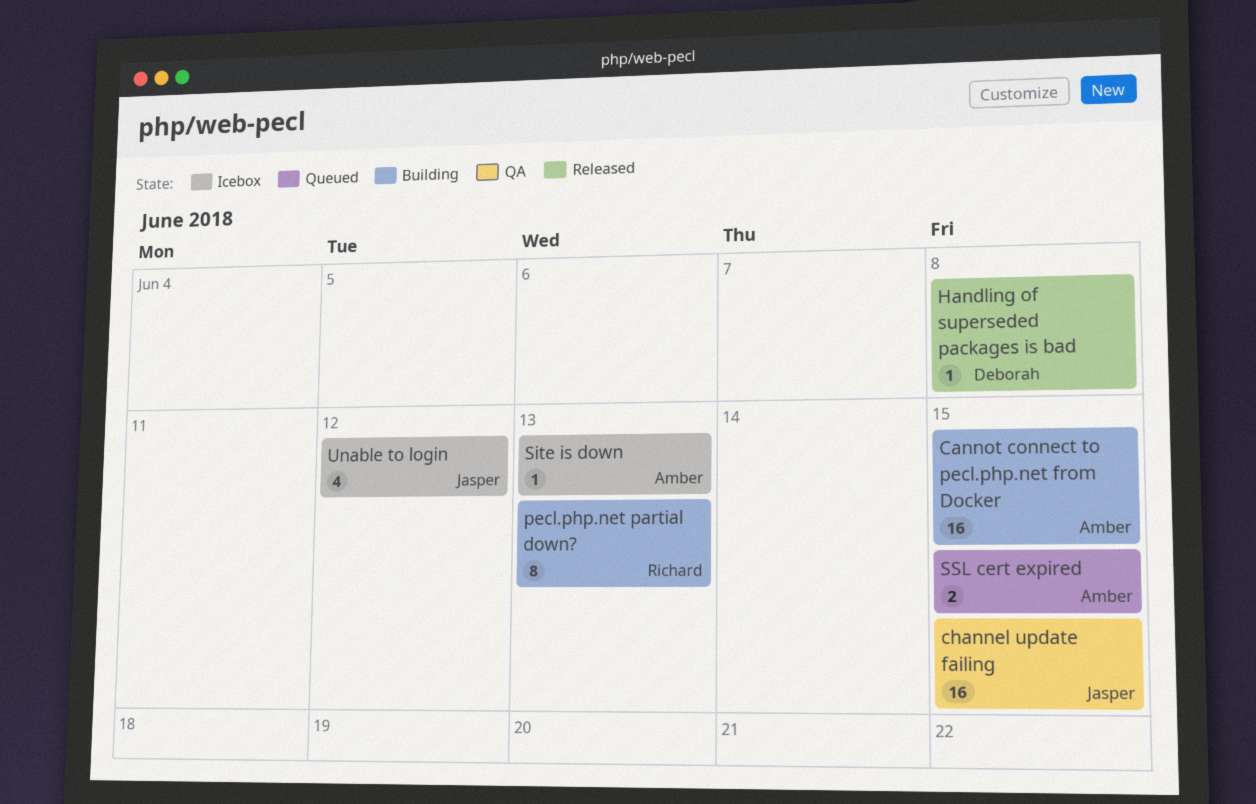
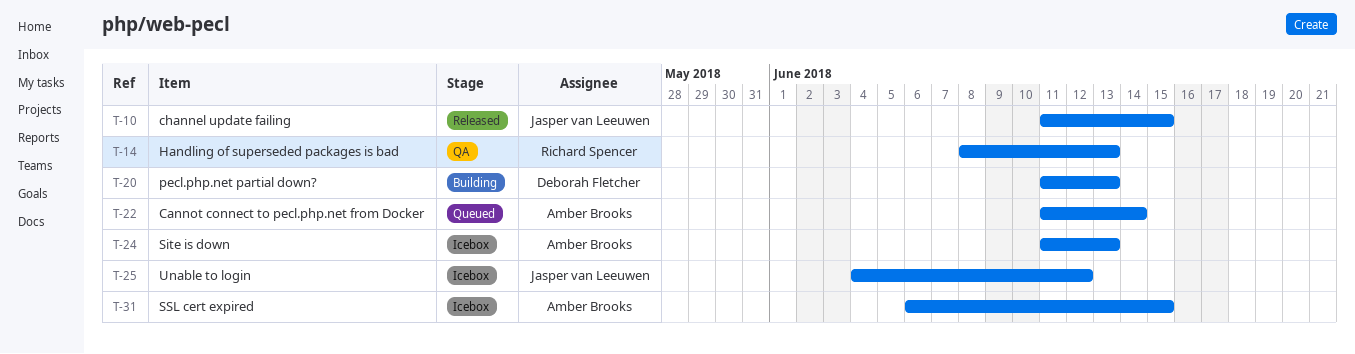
Cannot connect to pecl.php.net from Docker, status: Building -> Queued
Cannot connect to pecl.php.net from Docker, due: Jun 15 -> Jun 14
channel update failing, status: QA -> Released
Handling of superseded packages is bad, status: Released -> QA
Handling of superseded packages is bad, owner: Deborah Fletcher -> Richard Spencer
Handling of superseded packages is bad, due: Jun 8 -> Jun 13
pecl.php.net partial down?, owner: Richard Spencer -> Deborah Fletcher
SSL cert expired, status: Queued -> Icebox

